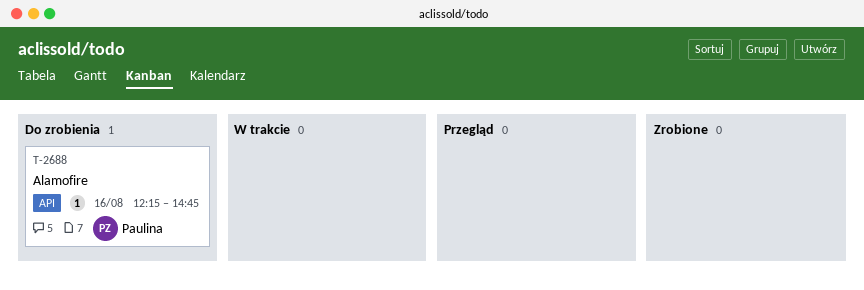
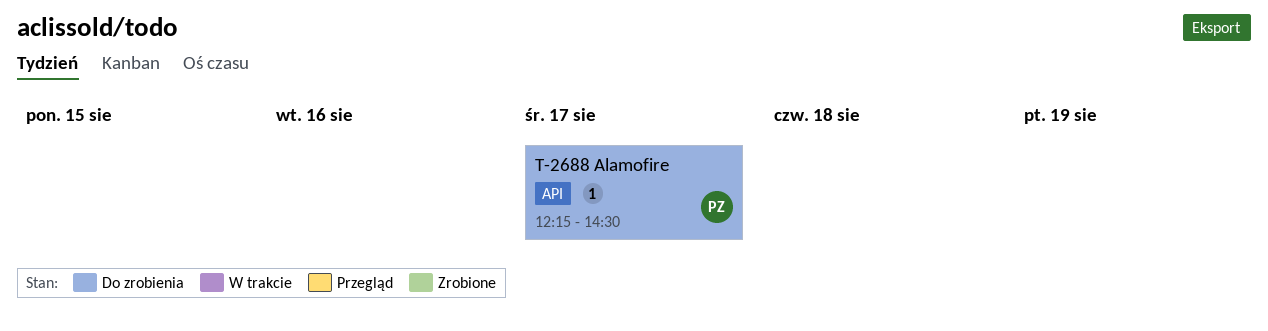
T-2688, day: Aug 16 -> Aug 17
T-2688, ends: 14:45 -> 14:30

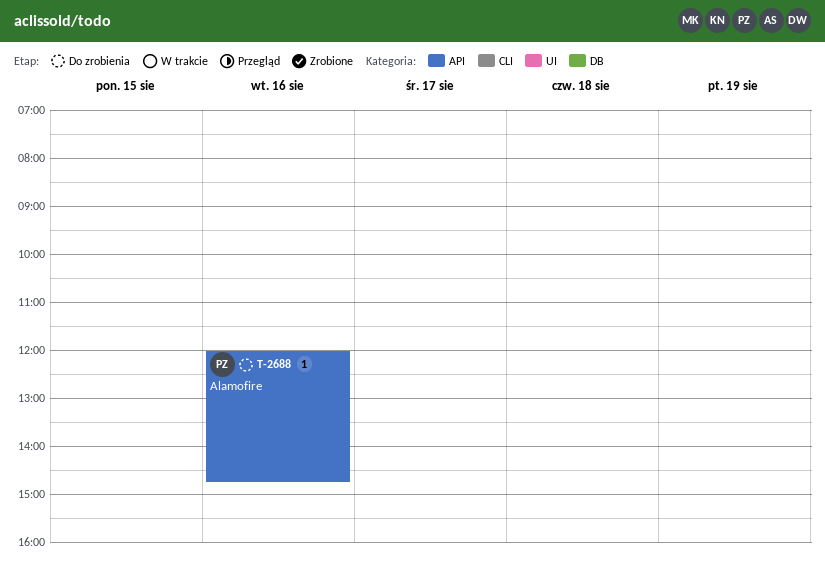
T-2688, day: Aug 17 -> Aug 16
T-2688, begins: 12:15 -> 12:00
T-2688, ends: 14:30 -> 14:45

